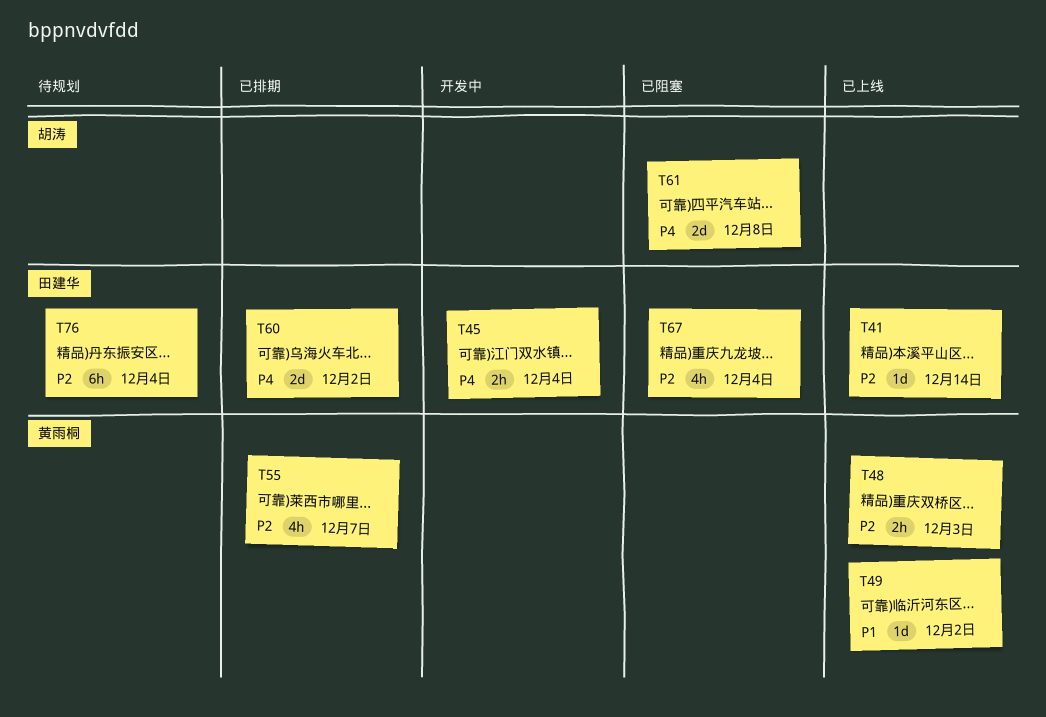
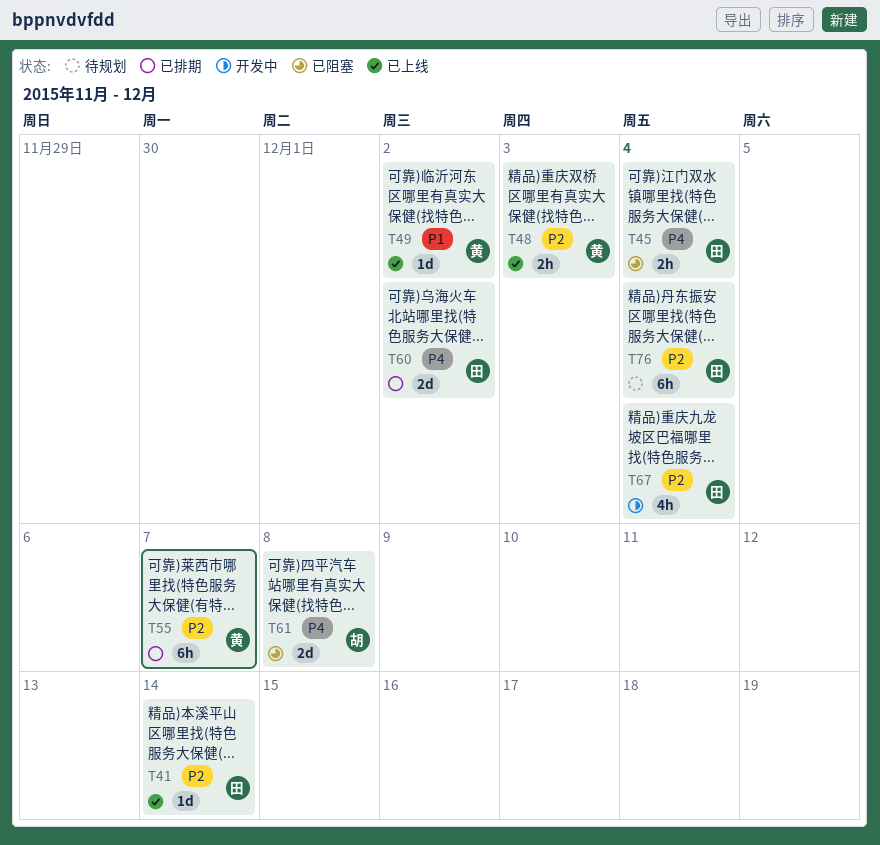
T45, status: 开发中 -> 已阻塞
T55, estimate: 4h -> 6h
T67, status: 已阻塞 -> 开发中

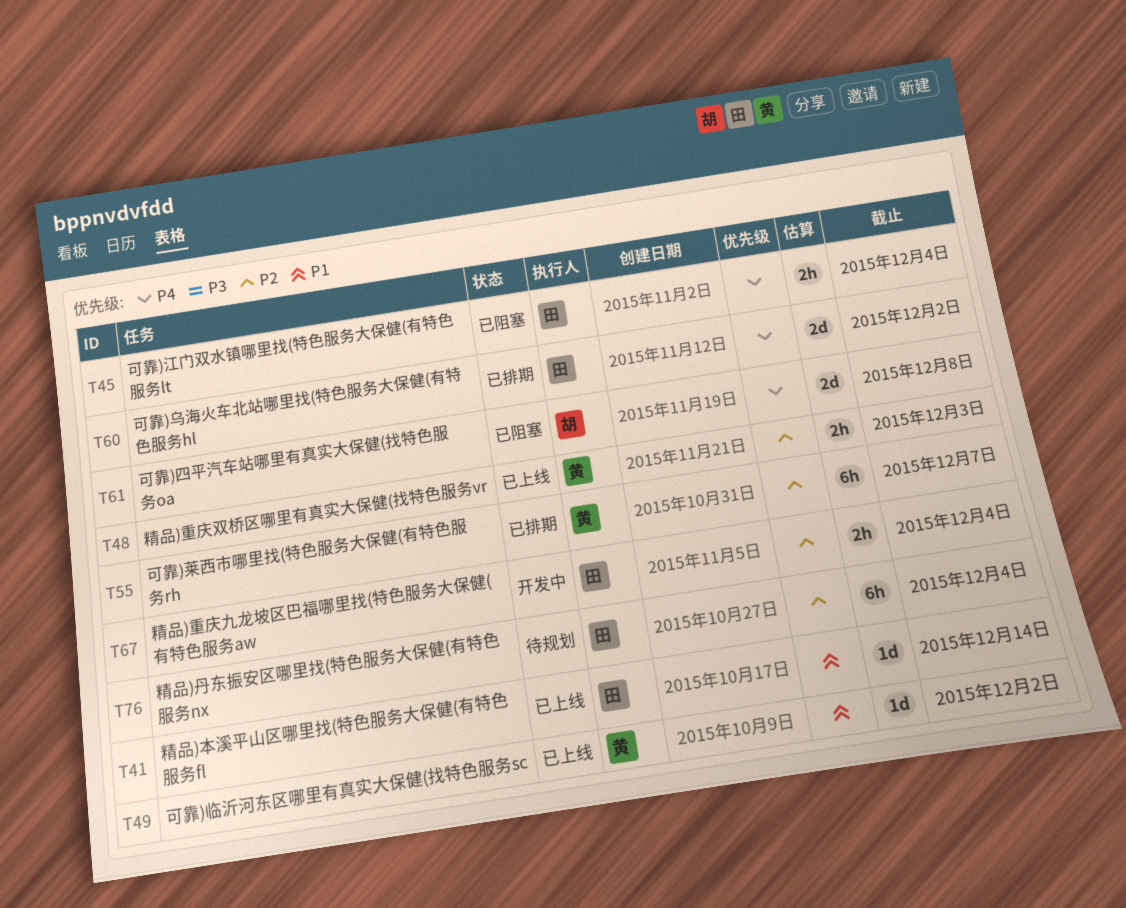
T41, priority: P2 -> P1
T67, estimate: 4h -> 2h

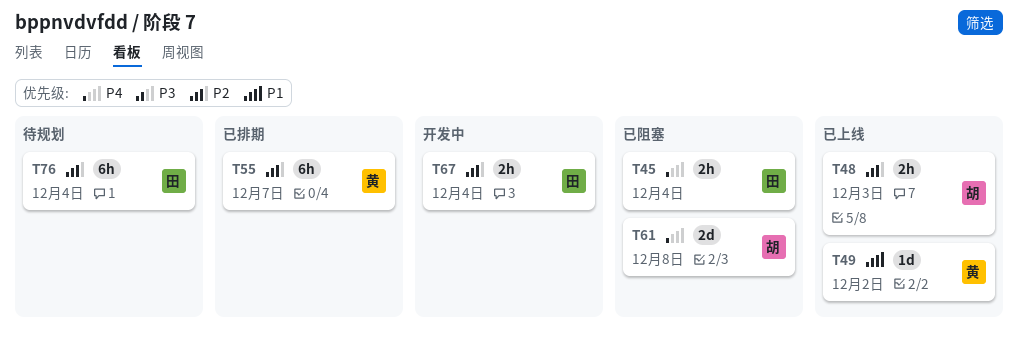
T41: present -> none
T48, owner: 黄 -> 胡
T60: present -> none

